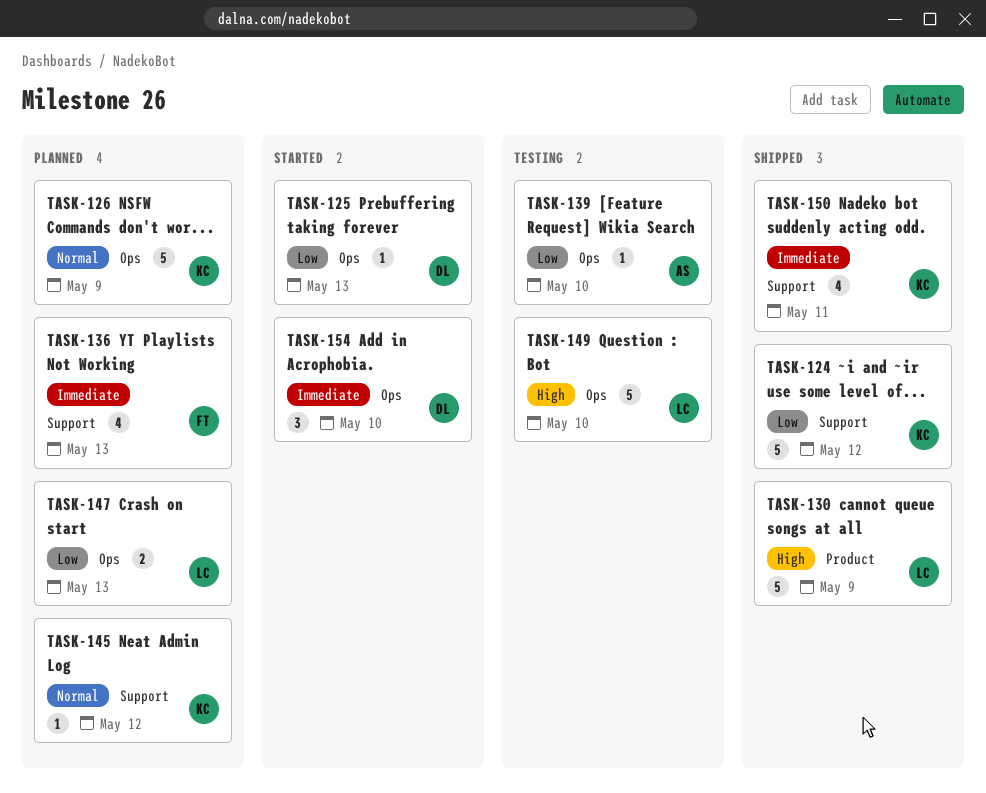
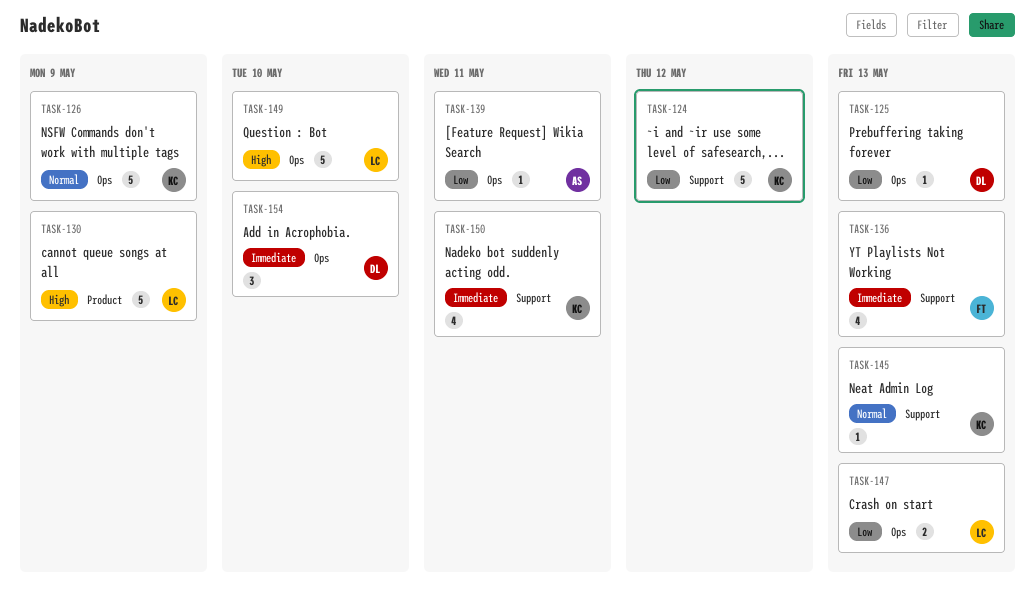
TASK-139, due: May 10 -> May 11
TASK-145, due: May 12 -> May 13

